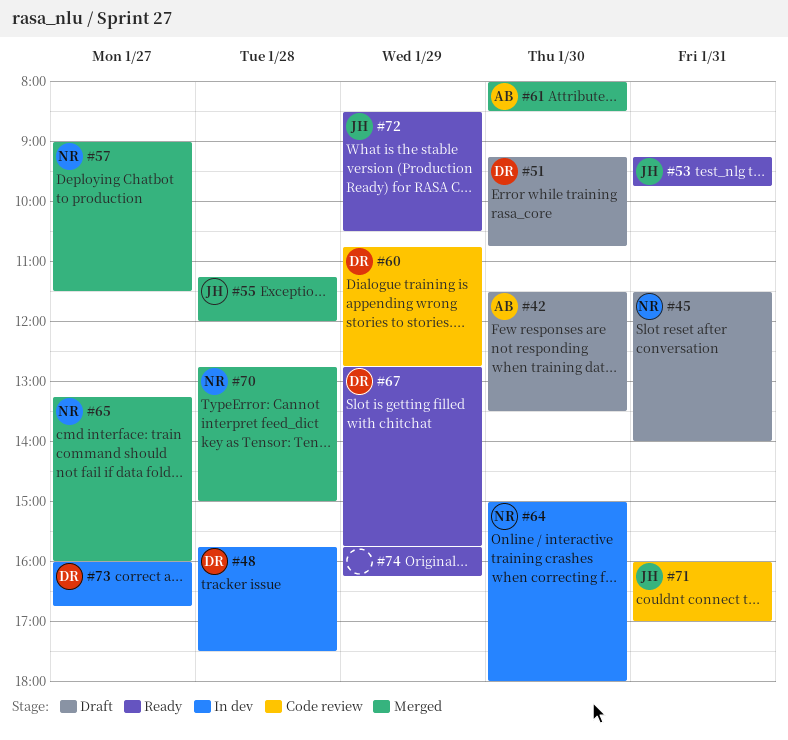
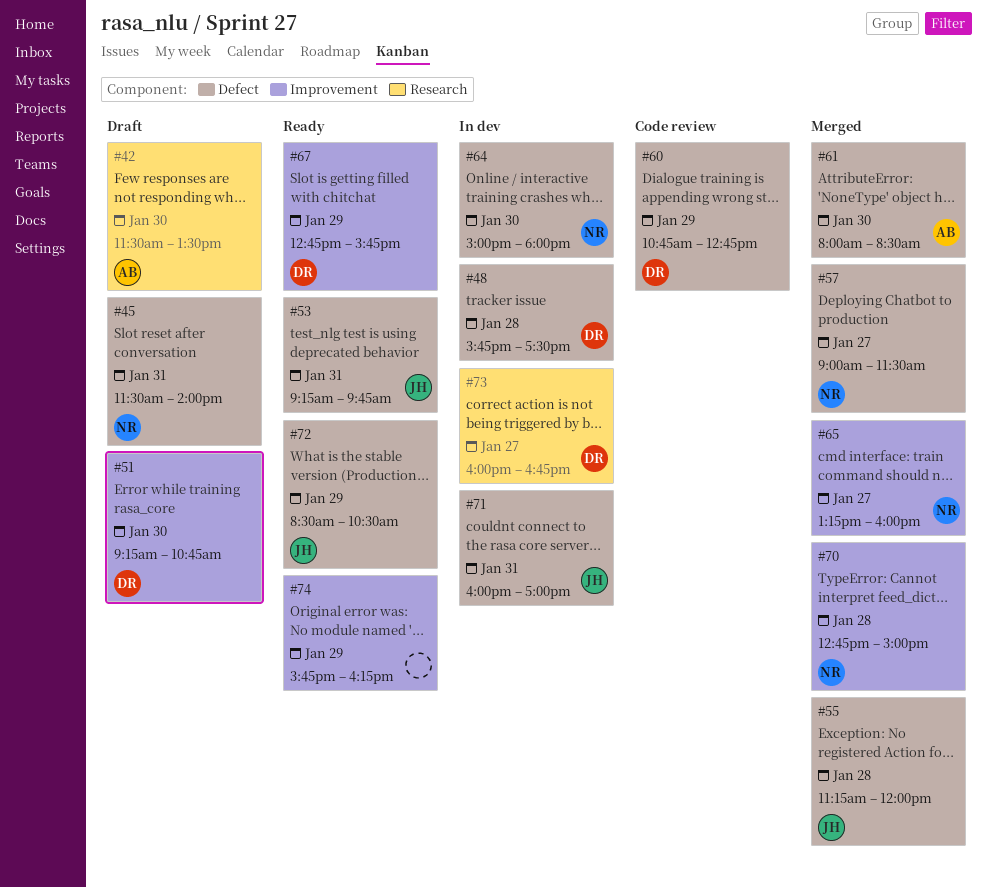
#71, status: Code review -> In dev

